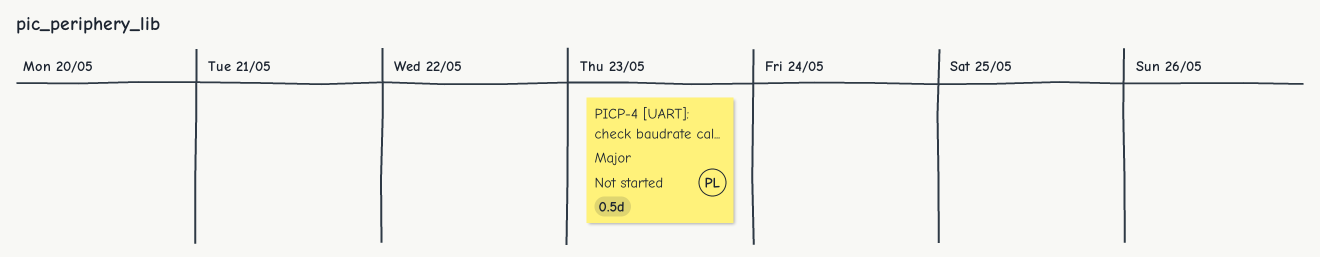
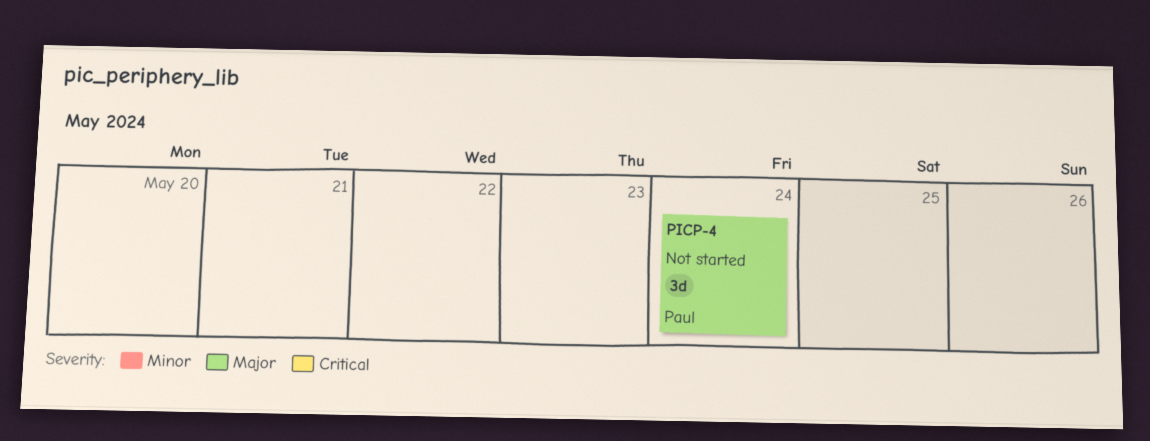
PICP-4, estimate: 0.5d -> 3d
PICP-4, due: May 23 -> May 24

